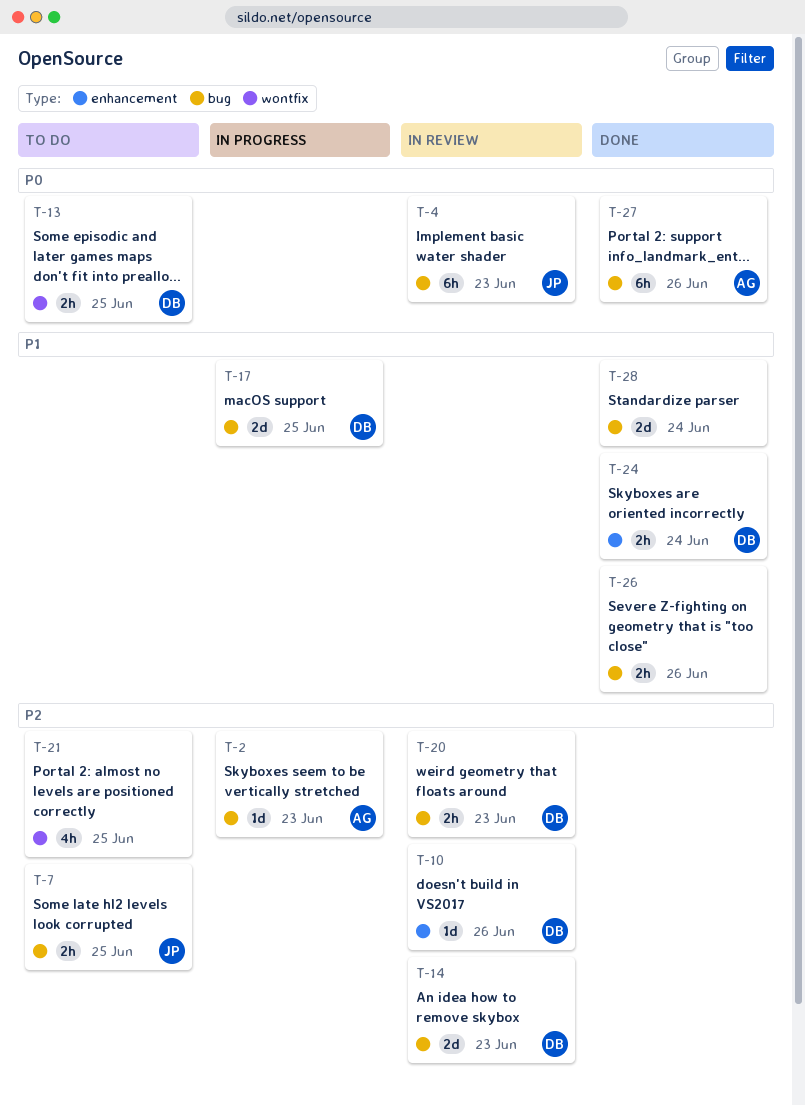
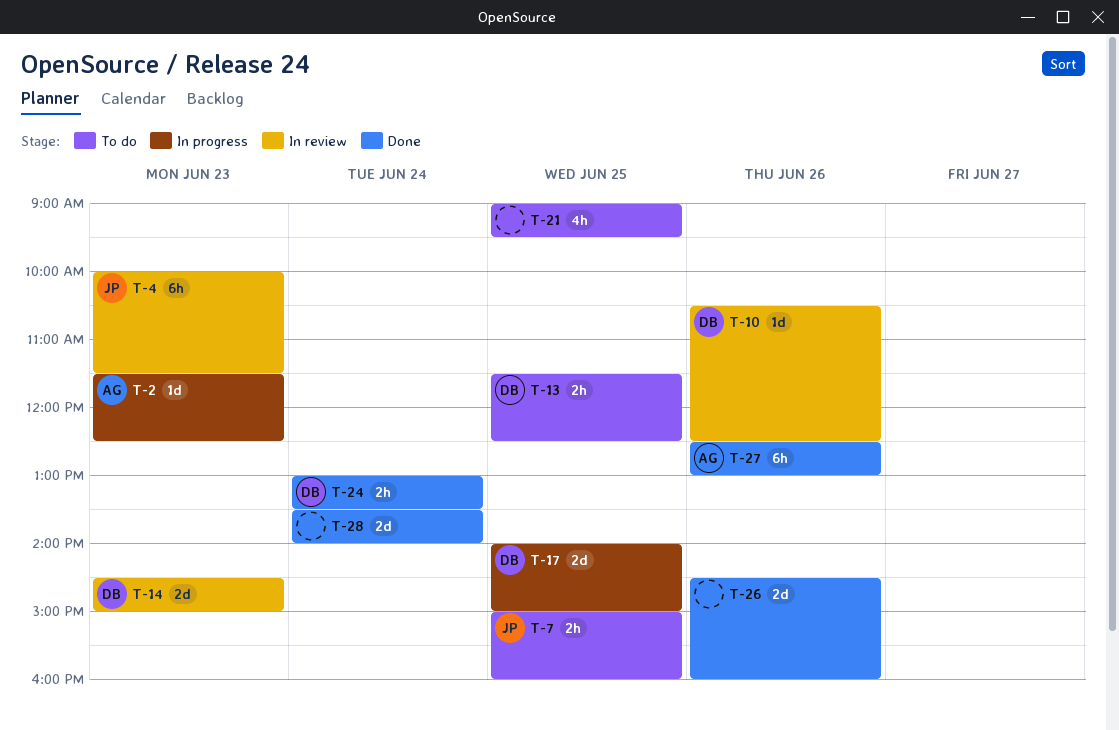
T-20: present -> none
T-26, estimate: 2h -> 2d

